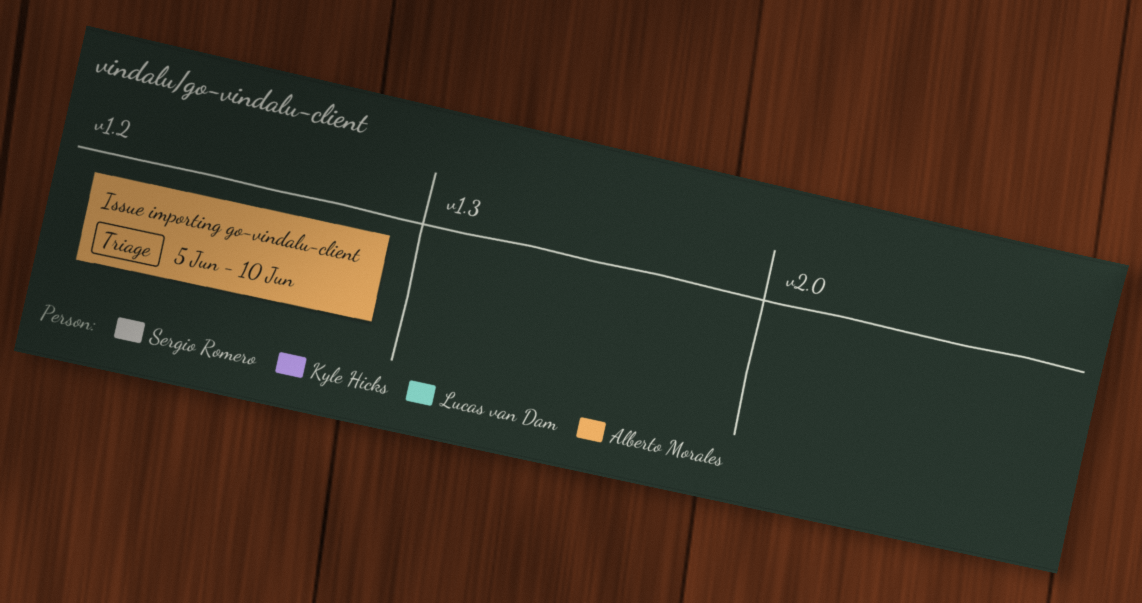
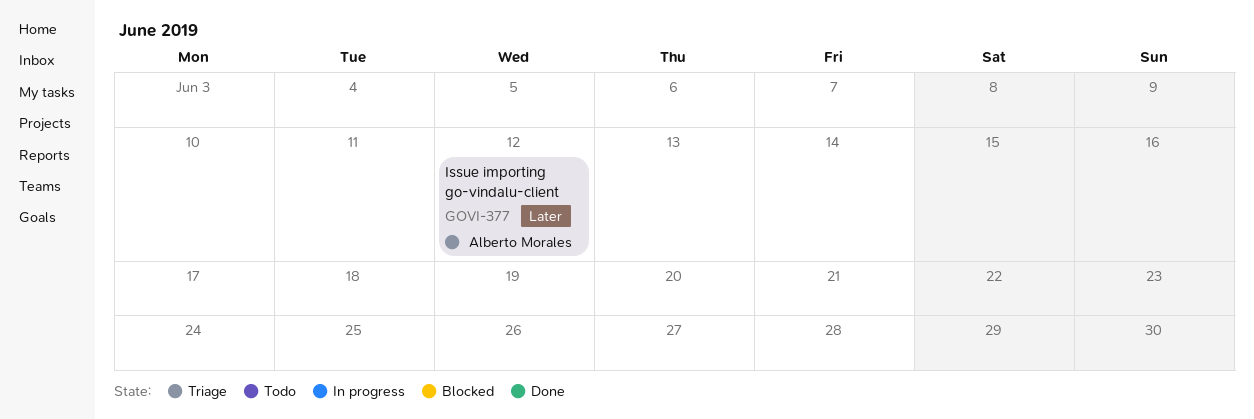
Issue importing go-vindalu-client, due: Jun 10 -> Jun 12

